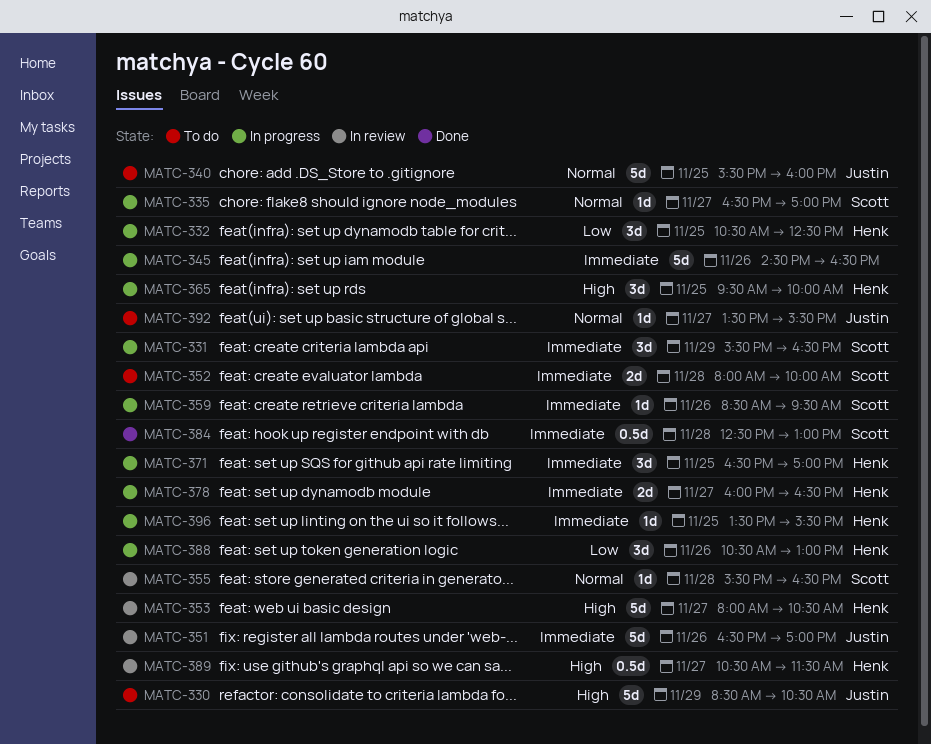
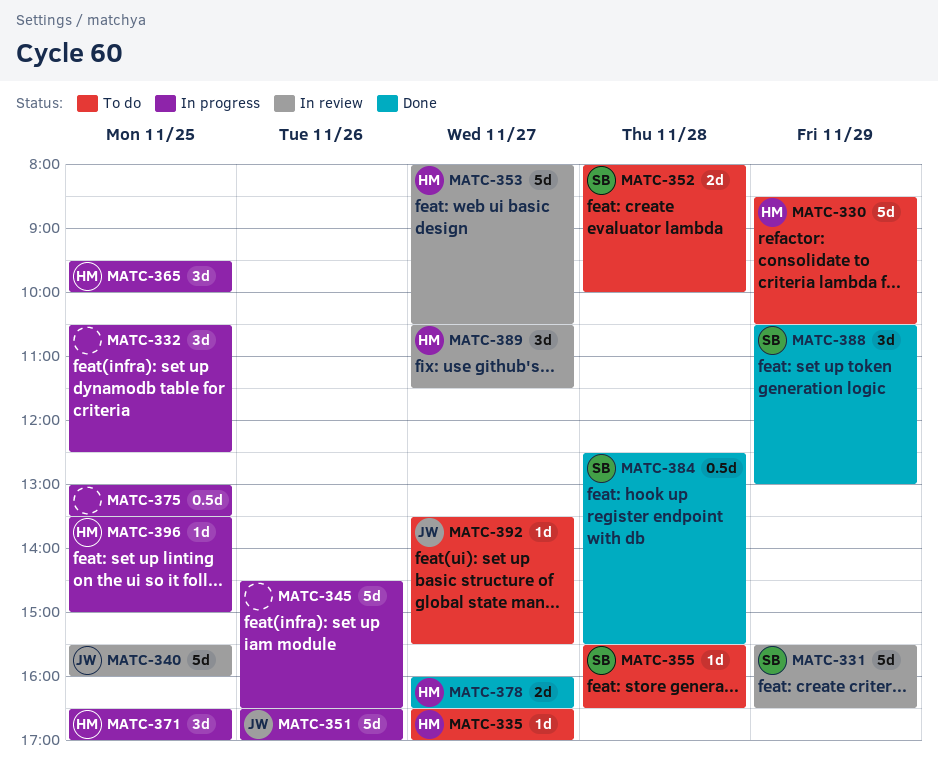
MATC-330, owner: Justin -> Henk
MATC-331, status: In progress -> In review
MATC-331, estimate: 3d -> 5d
MATC-332, owner: Henk -> none
MATC-335, status: In progress -> To do
MATC-335, owner: Scott -> Henk
MATC-340, status: To do -> In review
MATC-351, status: In review -> In progress
MATC-355, status: In review -> To do
MATC-359: present -> none
MATC-375: none -> present
MATC-378, status: In progress -> Done
MATC-384, ends: 13:00 -> 15:30
MATC-388, status: In progress -> Done
MATC-388, owner: Henk -> Scott
MATC-388, day: Nov 26 -> Nov 29
MATC-389, estimate: 0.5d -> 3d
MATC-396, ends: 15:30 -> 15:00

